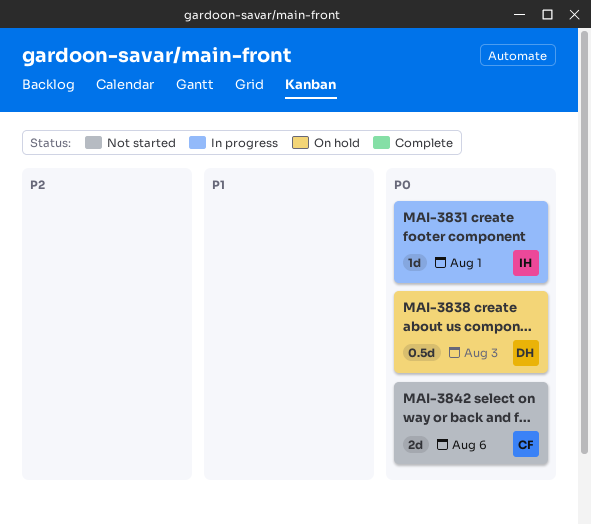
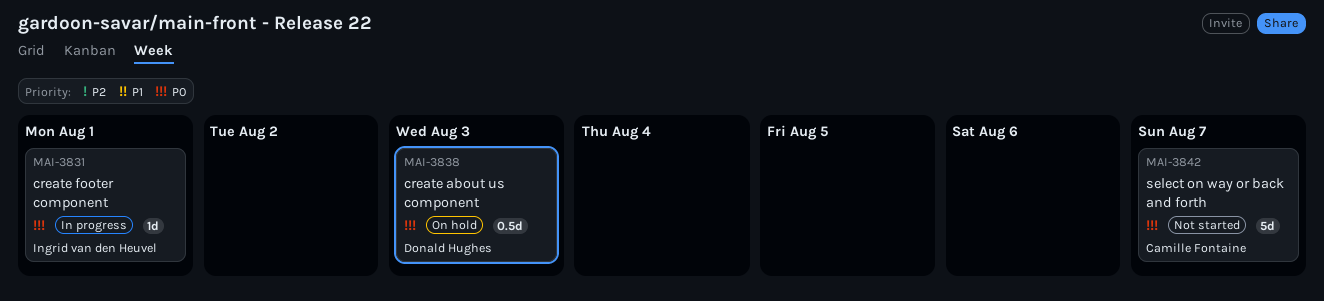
MAI-3842, estimate: 2d -> 5d
MAI-3842, due: Aug 6 -> Aug 7

